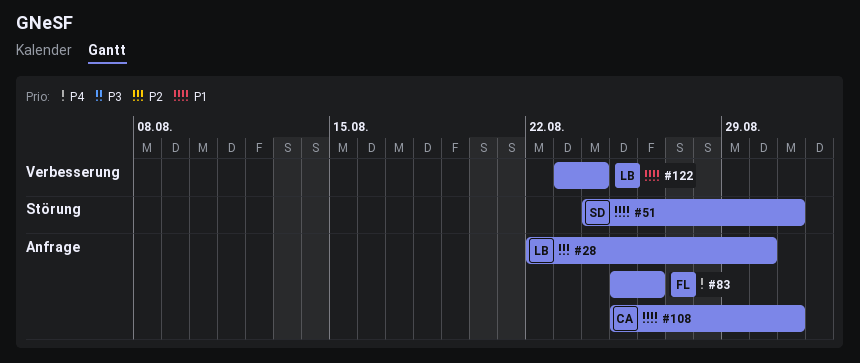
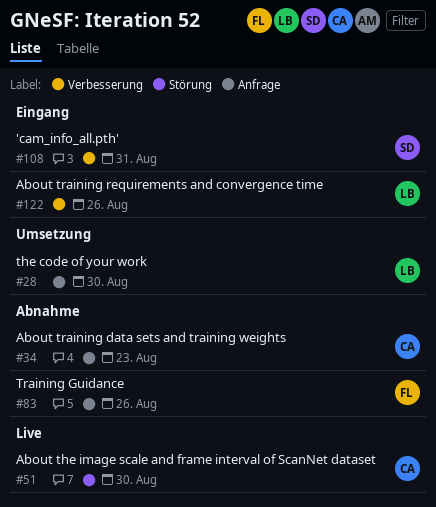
#34: none -> present
#51, owner: SD -> CA
#51, due: Aug 31 -> Aug 30
#108, owner: CA -> SD
#108, label: Anfrage -> Verbesserung
#122, due: Aug 24 -> Aug 26

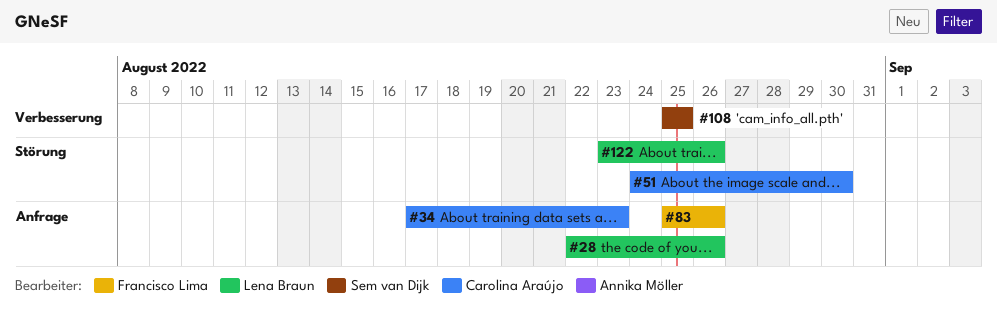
#28, due: Aug 30 -> Aug 26
#108, due: Aug 31 -> Aug 25
#122, label: Verbesserung -> Störung

